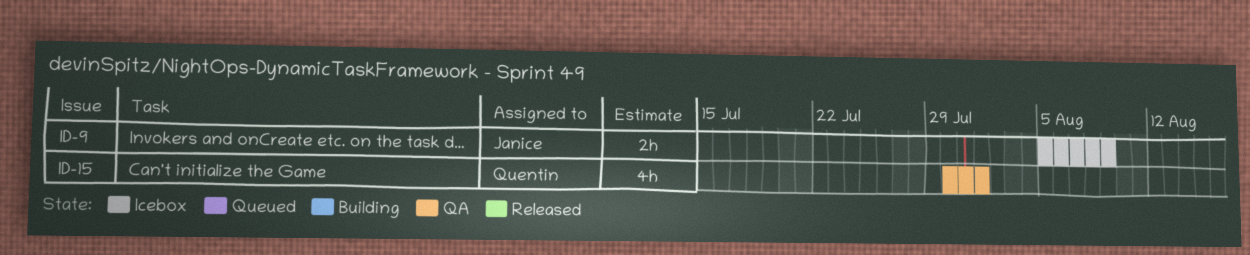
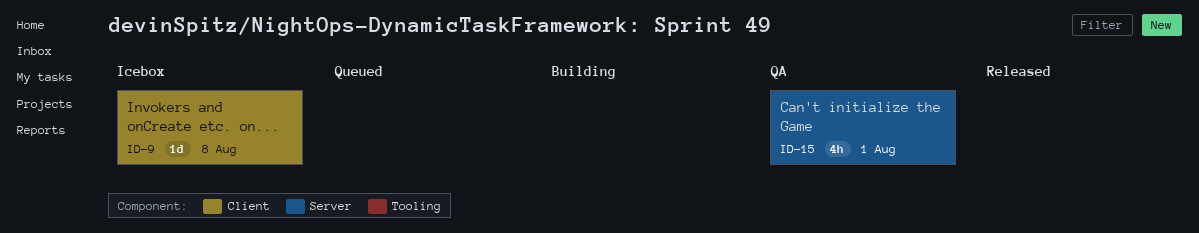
ID-9, estimate: 2h -> 1d
ID-9, due: Aug 9 -> Aug 8

